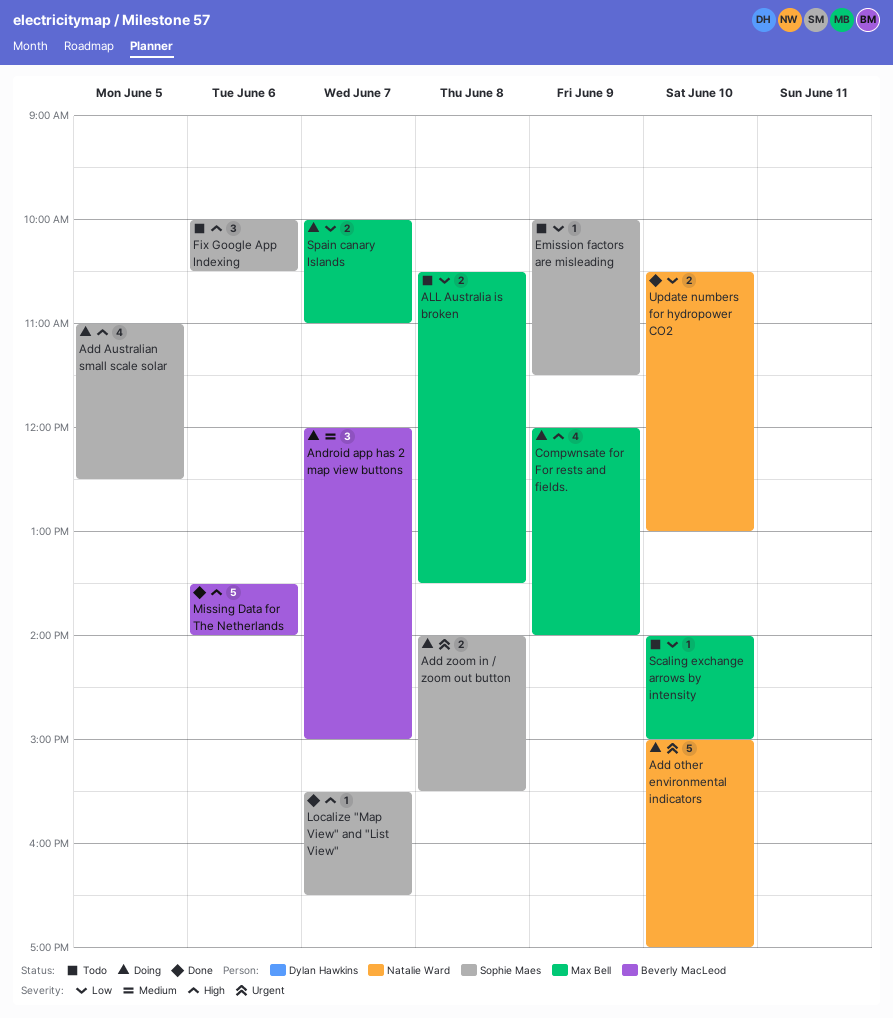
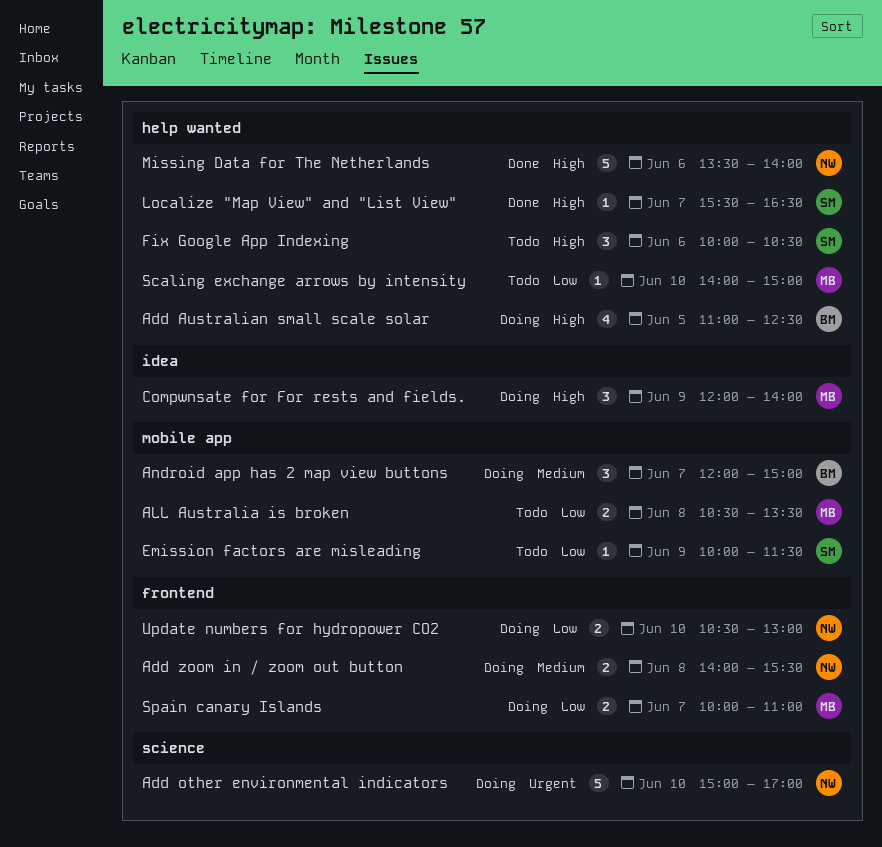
Add Australian small scale solar, owner: Sophie Maes -> Beverly MacLeod
Add zoom in / zoom out button, owner: Sophie Maes -> Natalie Ward
Add zoom in / zoom out button, priority: Urgent -> Medium
Compwnsate for For rests and fields., estimate: 4 -> 3
Missing Data for The Netherlands, owner: Beverly MacLeod -> Natalie Ward
Update numbers for hydropower CO2, status: Done -> Doing

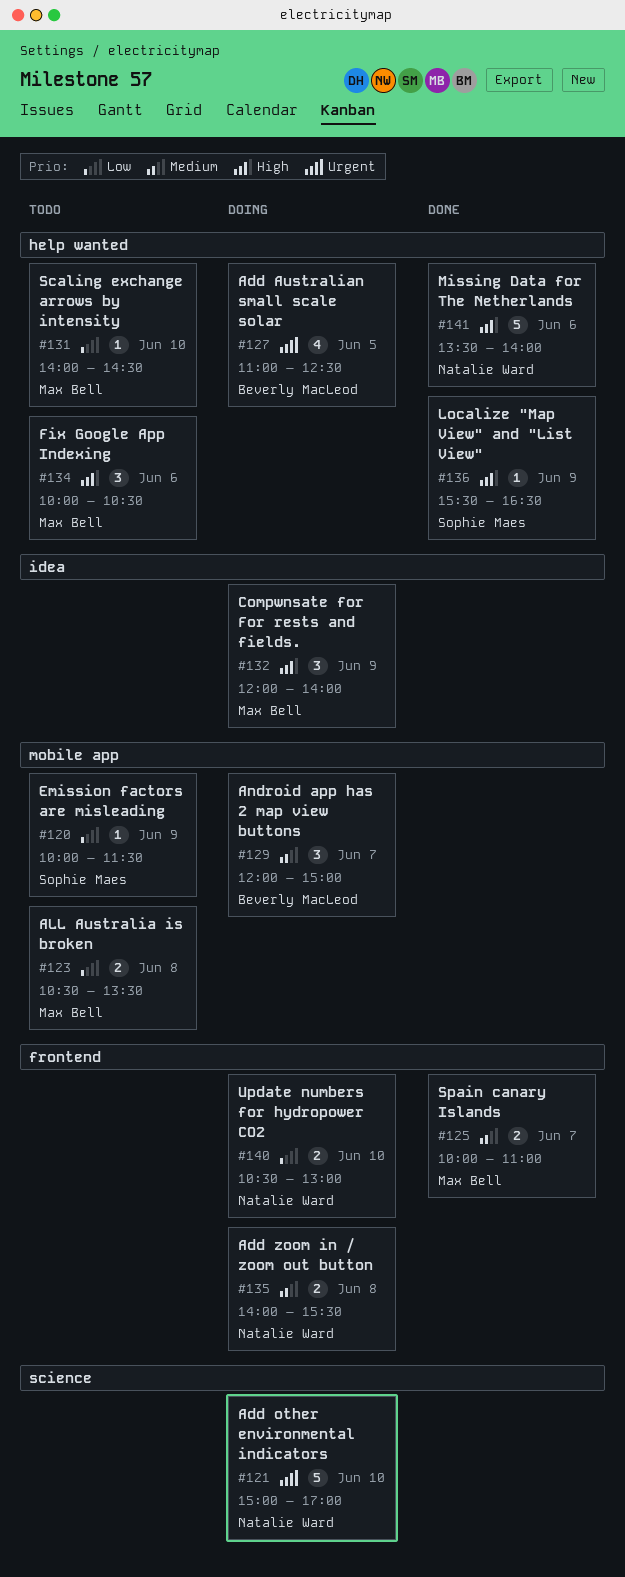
Add Australian small scale solar, priority: High -> Urgent
Fix Google App Indexing, owner: Sophie Maes -> Max Bell
Localize "Map View" and "List View", day: Jun 7 -> Jun 9
Scaling exchange arrows by intensity, ends: 15:00 -> 14:30
Spain canary Islands, status: Doing -> Done
Spain canary Islands, priority: Low -> Medium

